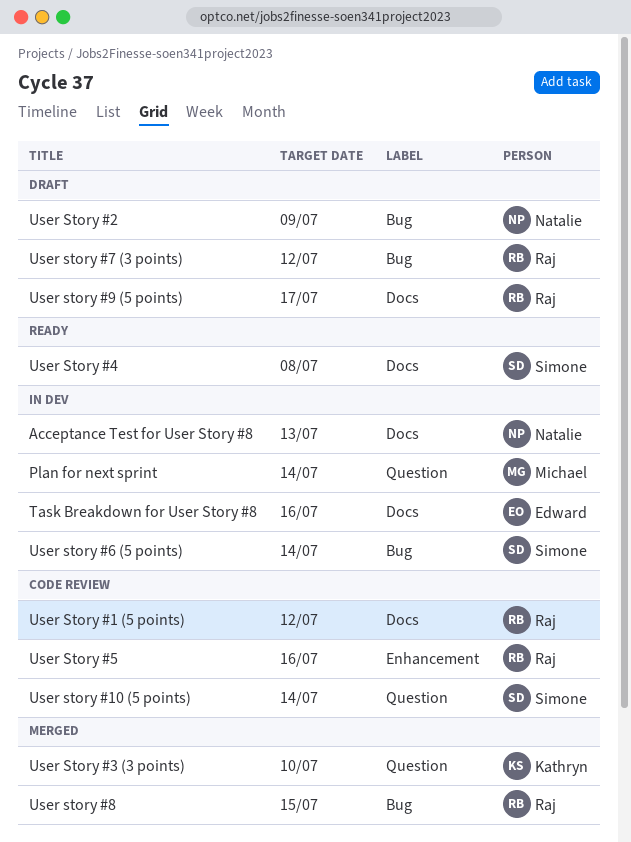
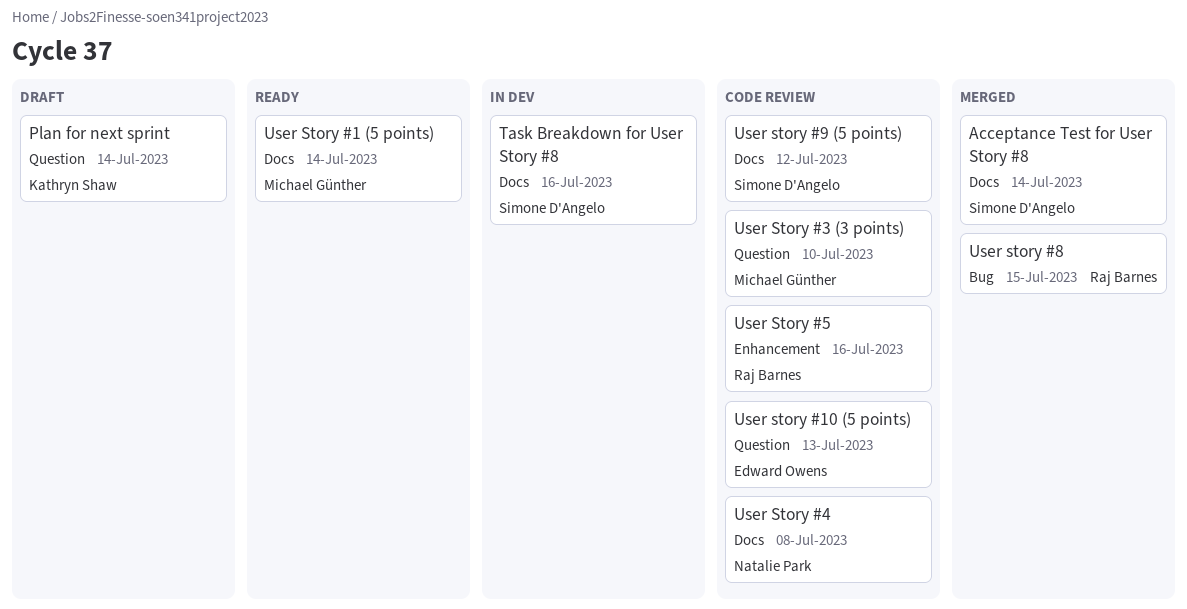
Acceptance Test for User Story #8, status: In dev -> Merged
Acceptance Test for User Story #8, owner: Natalie Park -> Simone D'Angelo
Acceptance Test for User Story #8, due: Jul 13 -> Jul 14
Plan for next sprint, status: In dev -> Draft
Plan for next sprint, owner: Michael Günther -> Kathryn Shaw
Task Breakdown for User Story #8, owner: Edward Owens -> Simone D'Angelo
User Story #1 (5 points), status: Code review -> Ready
User Story #1 (5 points), owner: Raj Barnes -> Michael Günther
User Story #1 (5 points), due: Jul 12 -> Jul 14
User story #10 (5 points), owner: Simone D'Angelo -> Edward Owens
User story #10 (5 points), due: Jul 14 -> Jul 13
User Story #2: present -> none
User Story #3 (3 points), status: Merged -> Code review
User Story #3 (3 points), owner: Kathryn Shaw -> Michael Günther
User Story #4, status: Ready -> Code review
User Story #4, owner: Simone D'Angelo -> Natalie Park
User story #6 (5 points): present -> none
User story #7 (3 points): present -> none
User story #9 (5 points), status: Draft -> Code review
User story #9 (5 points), owner: Raj Barnes -> Simone D'Angelo
User story #9 (5 points), due: Jul 17 -> Jul 12

